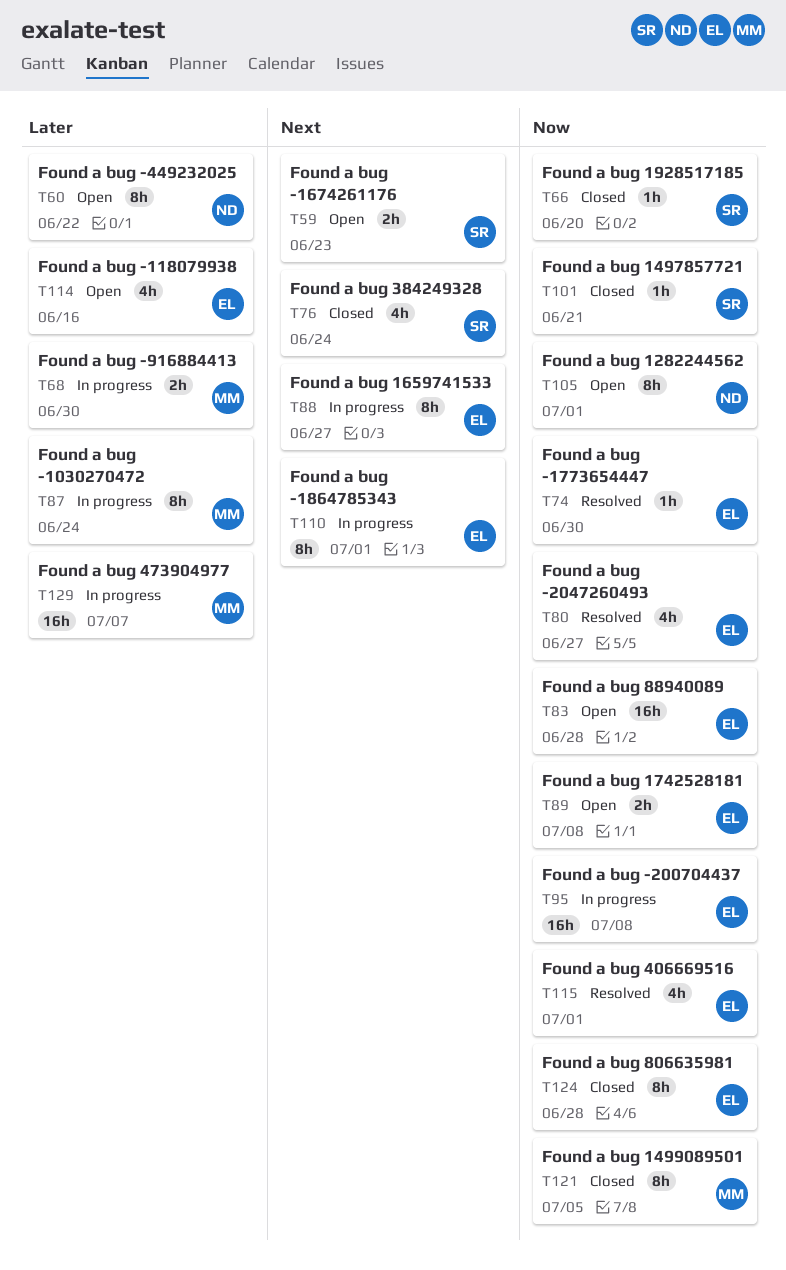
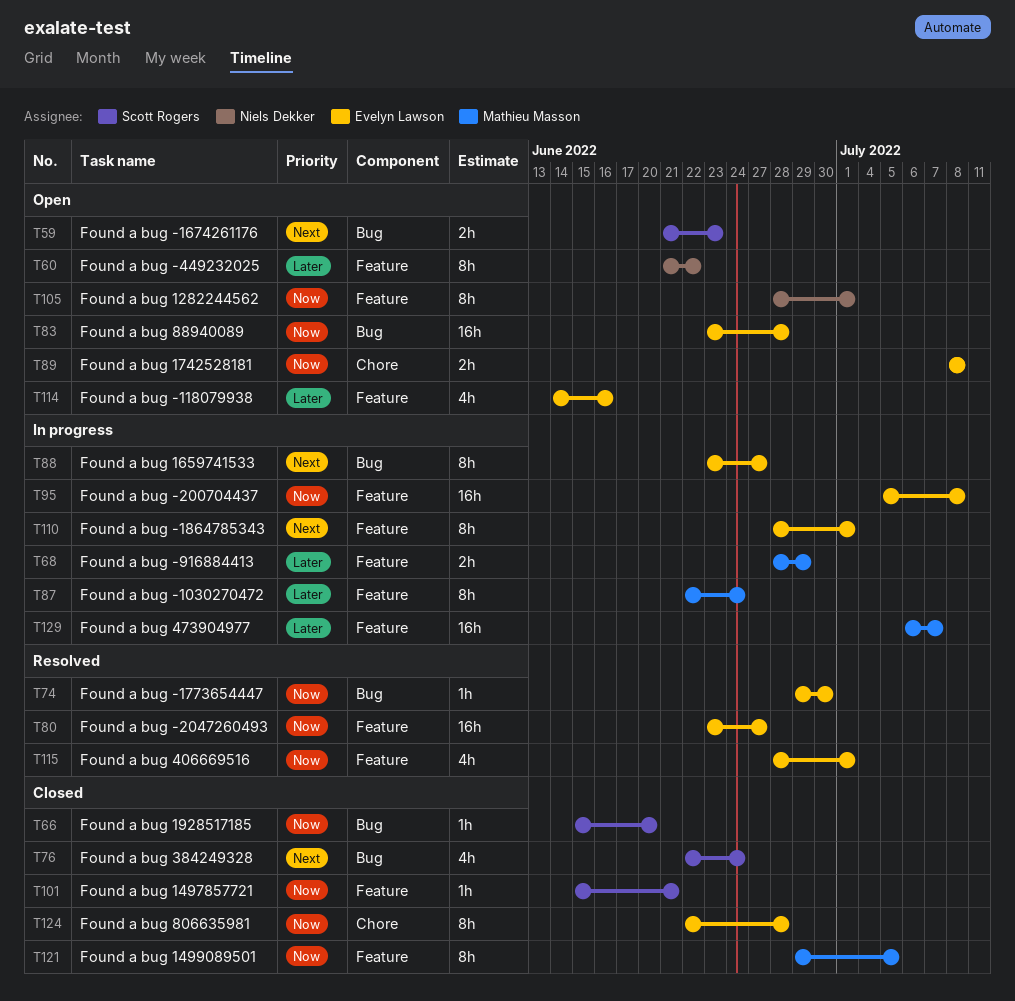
T68, due: Jun 30 -> Jun 29
T80, estimate: 4h -> 16h

